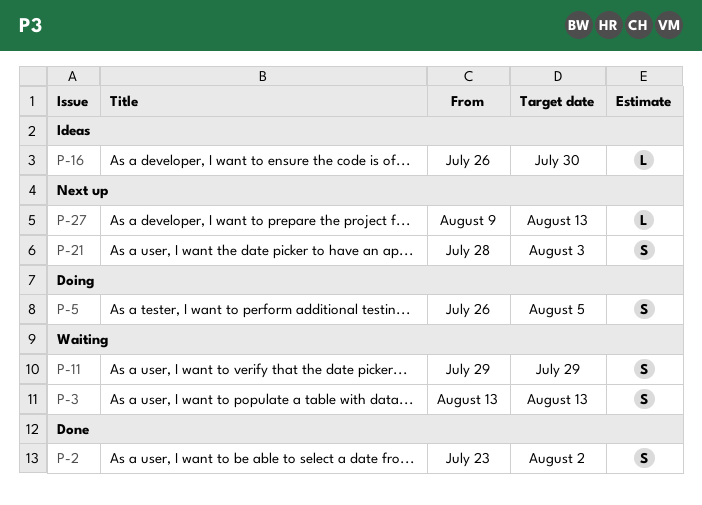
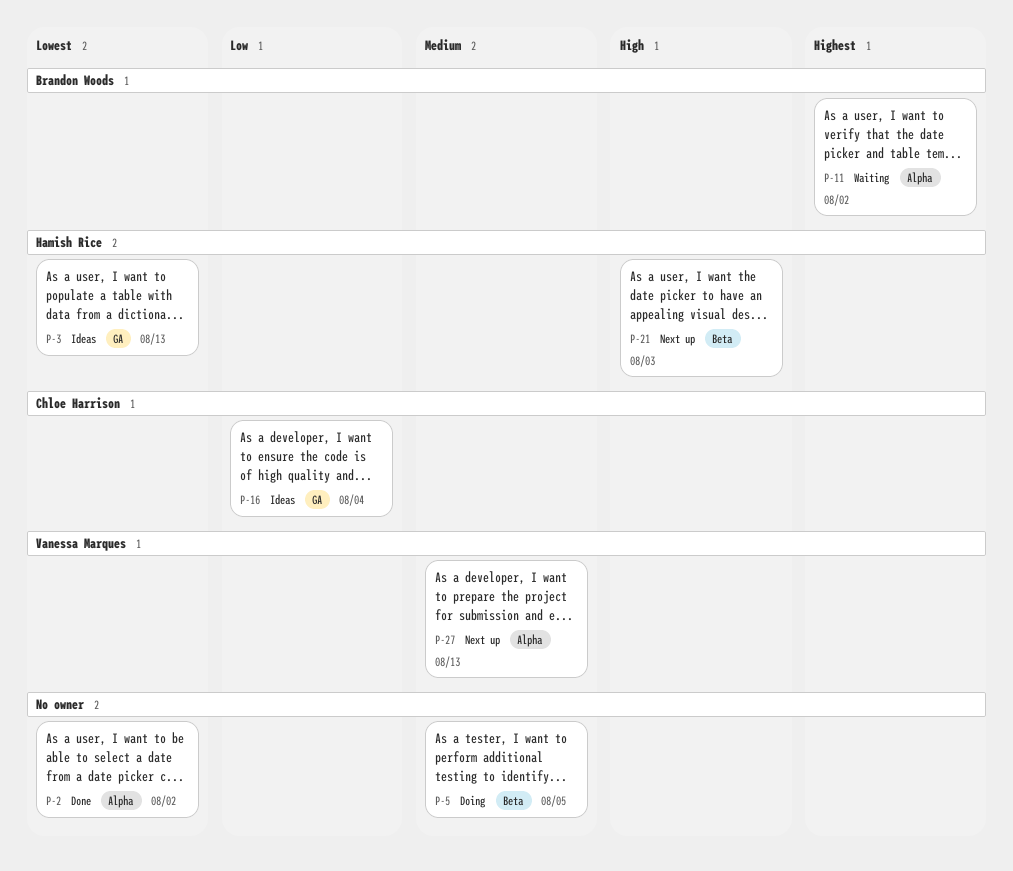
P-3, status: Waiting -> Ideas
P-11, due: Jul 29 -> Aug 2
P-16, due: Jul 30 -> Aug 4

